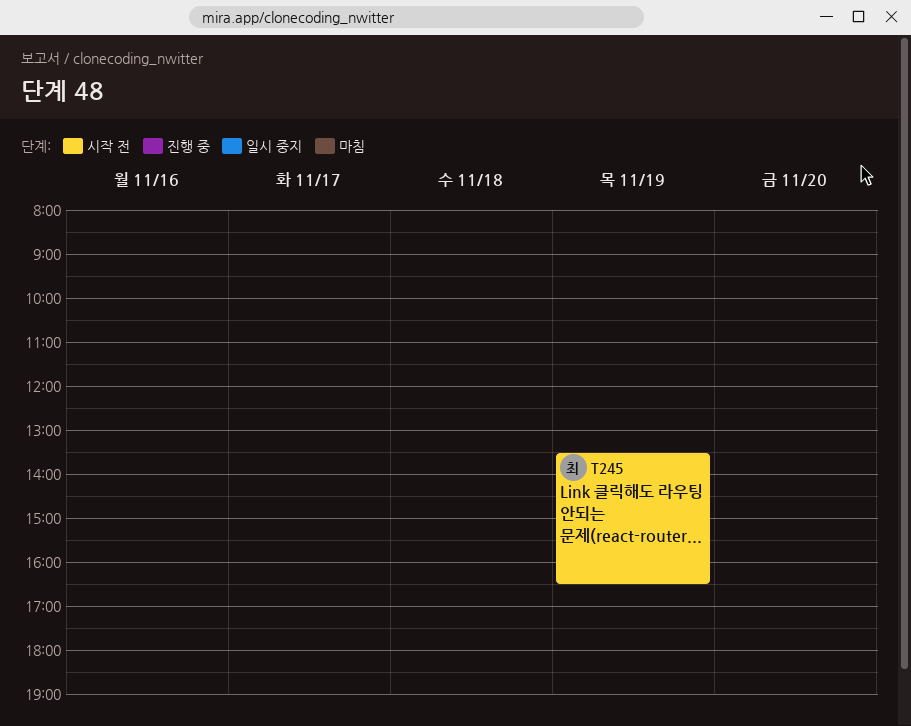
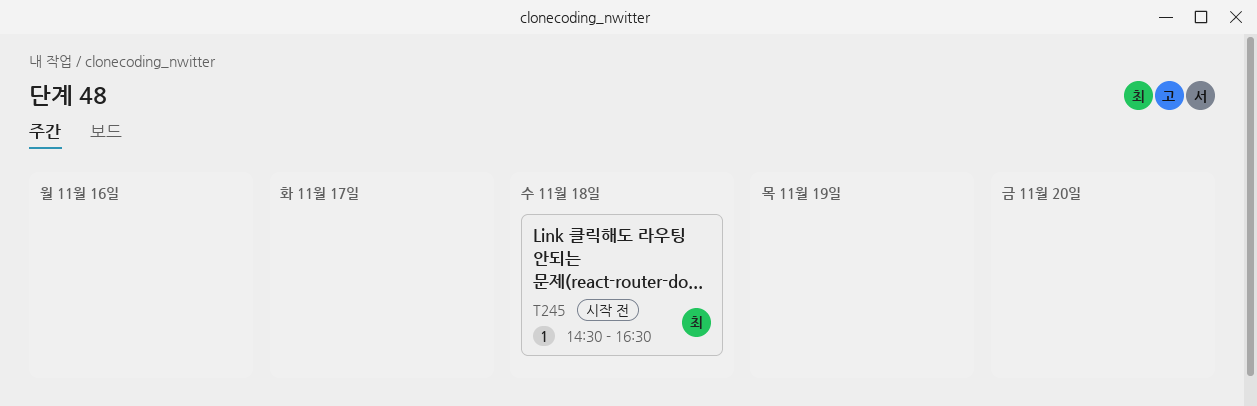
T245, day: Nov 19 -> Nov 18
T245, begins: 13:30 -> 14:30

